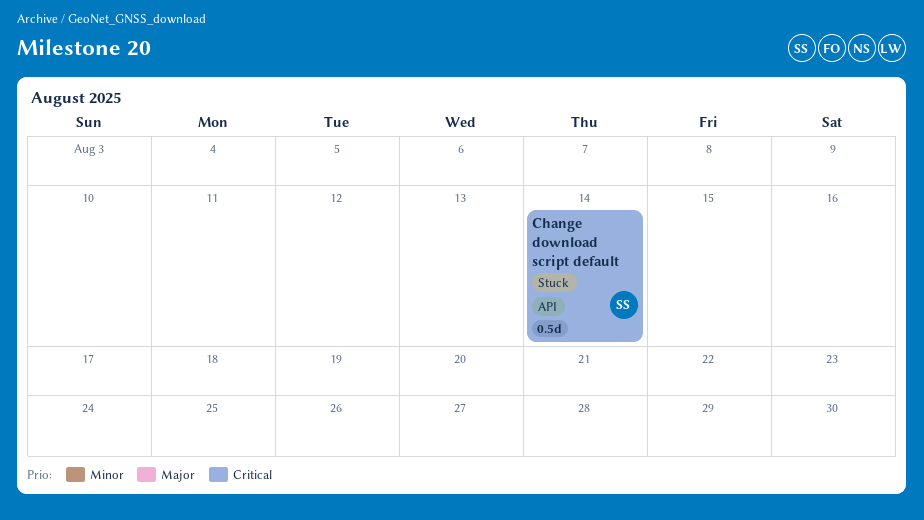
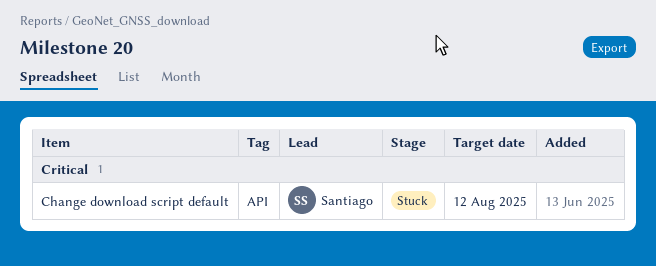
Change download script default, due: Aug 14 -> Aug 12

